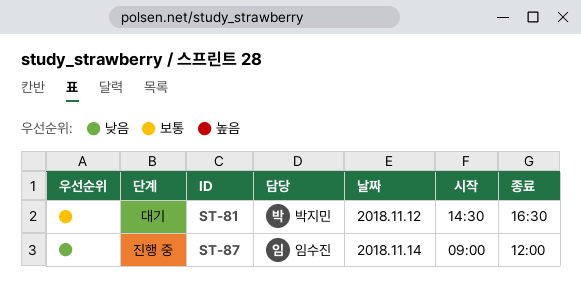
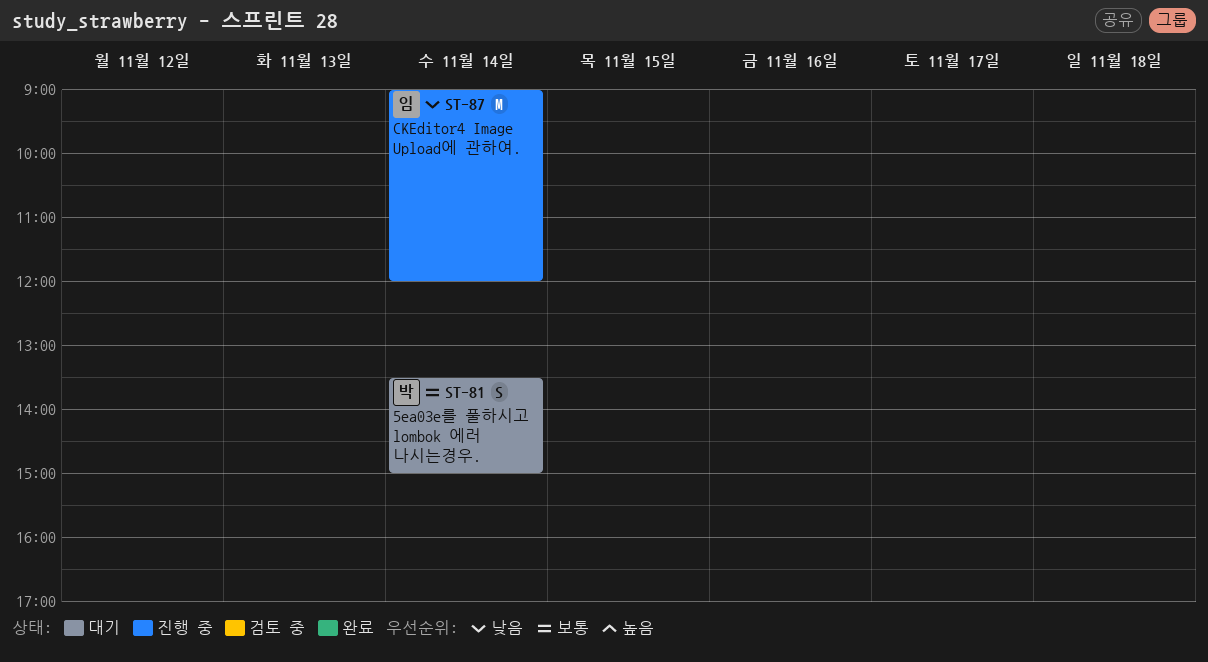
ST-81, day: Nov 12 -> Nov 14
ST-81, begins: 14:30 -> 13:30
ST-81, ends: 16:30 -> 15:00

